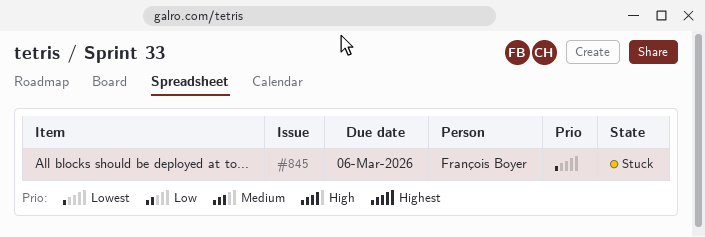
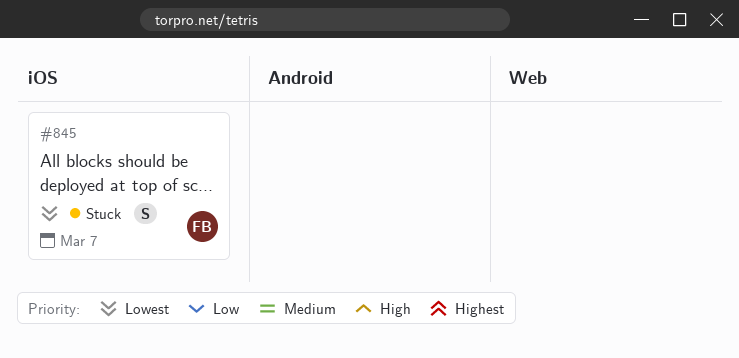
#845, due: Mar 6 -> Mar 7

